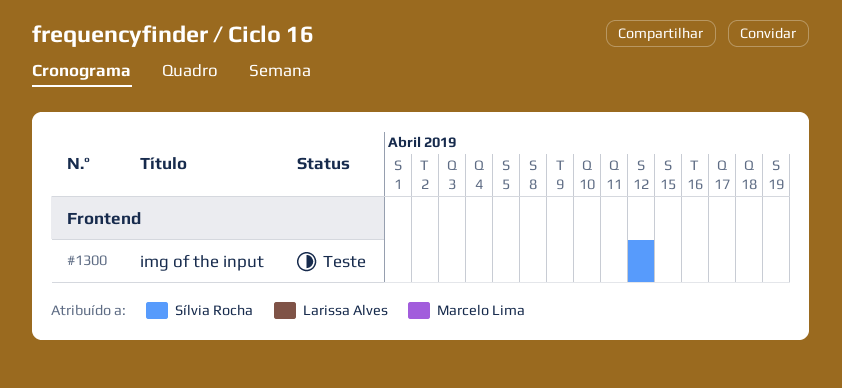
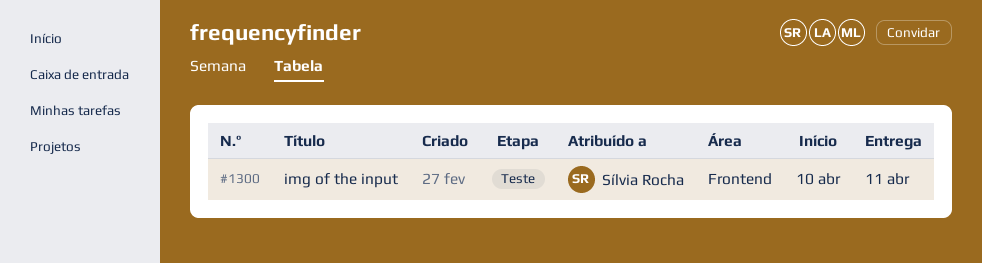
#1300, start: Apr 12 -> Apr 10
#1300, due: Apr 12 -> Apr 11

